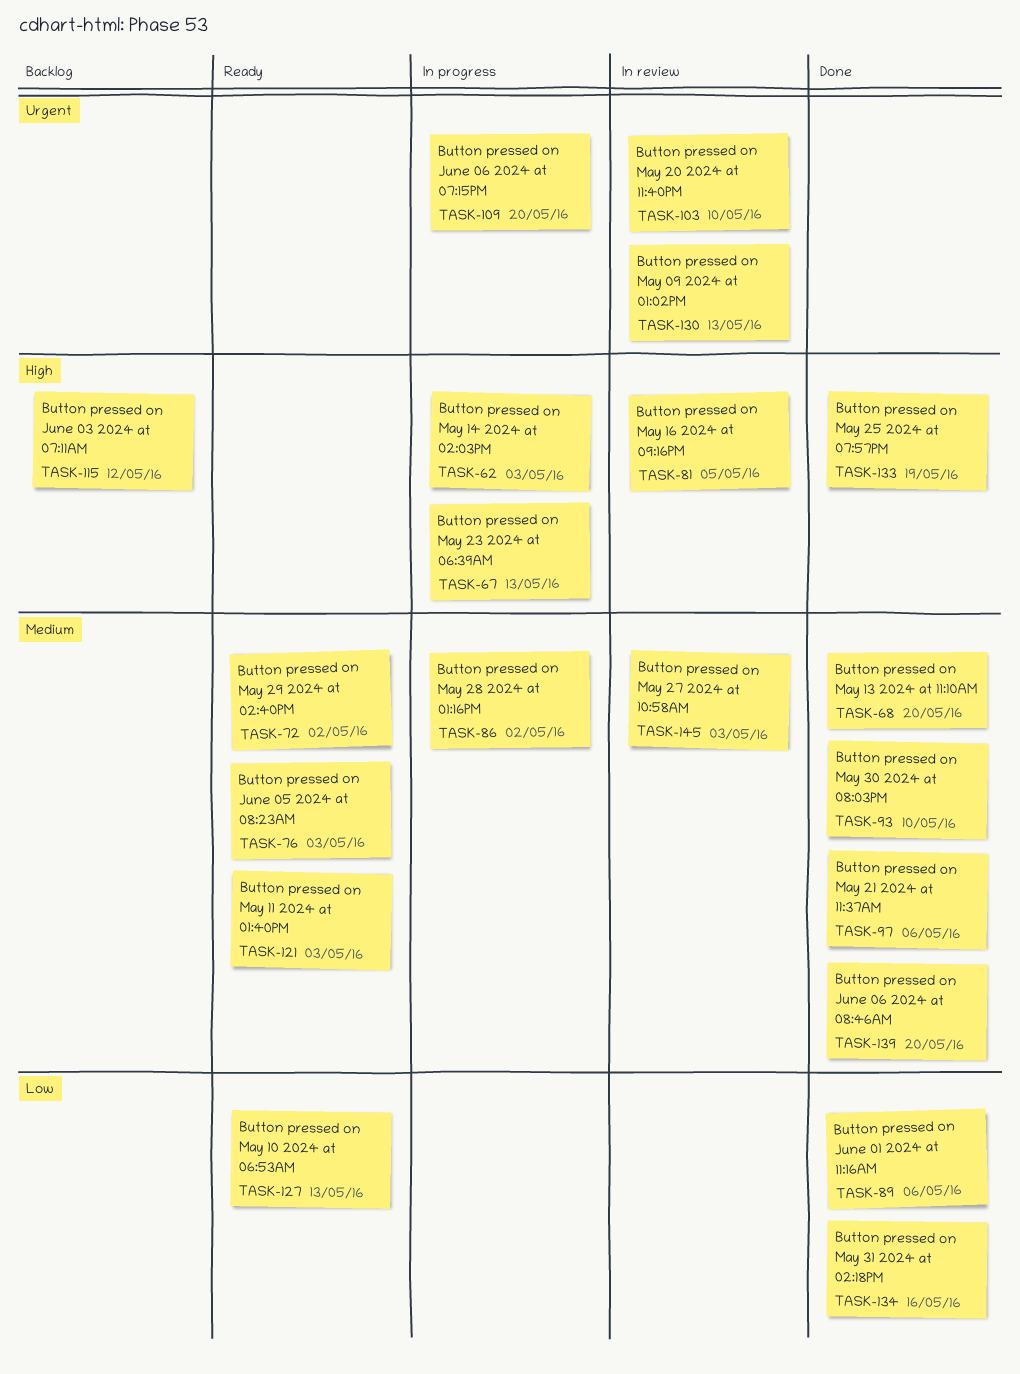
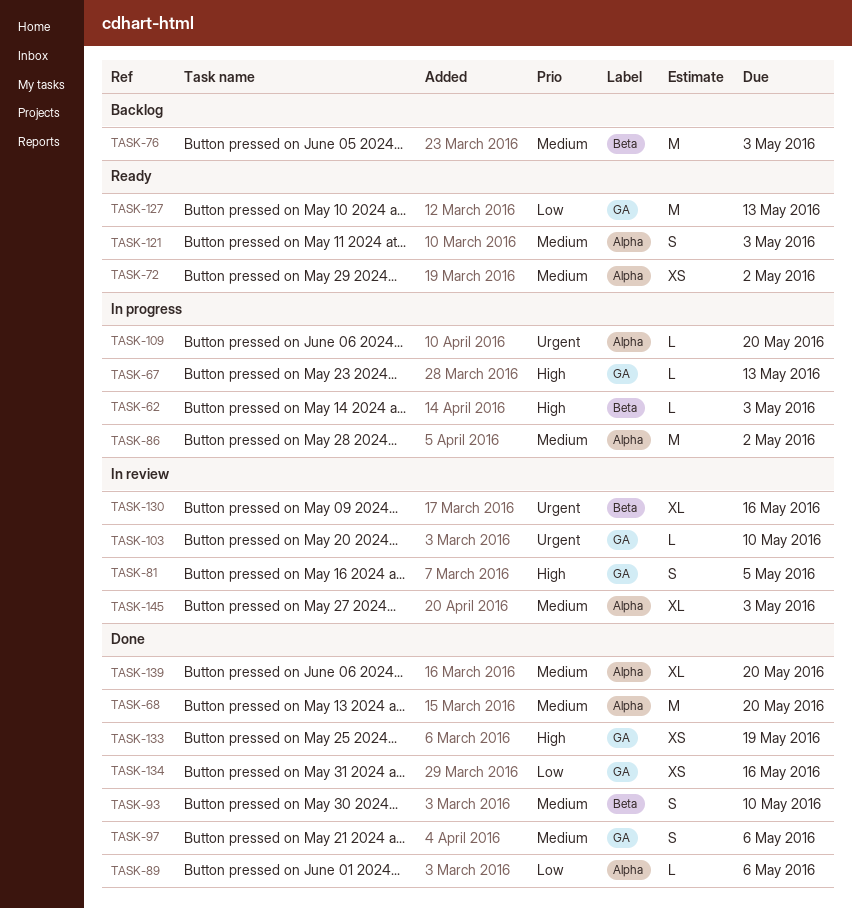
TASK-76, status: Ready -> Backlog
TASK-115: present -> none
TASK-130, due: May 13 -> May 16

